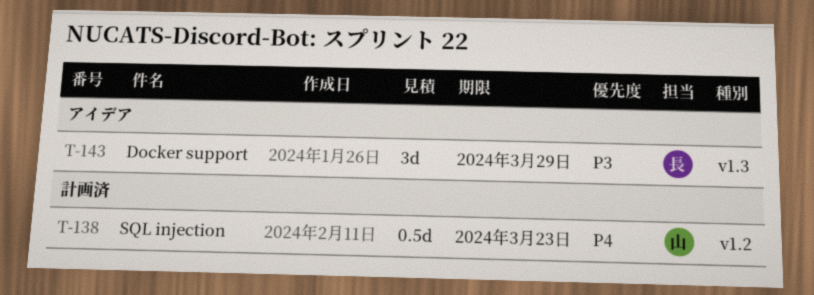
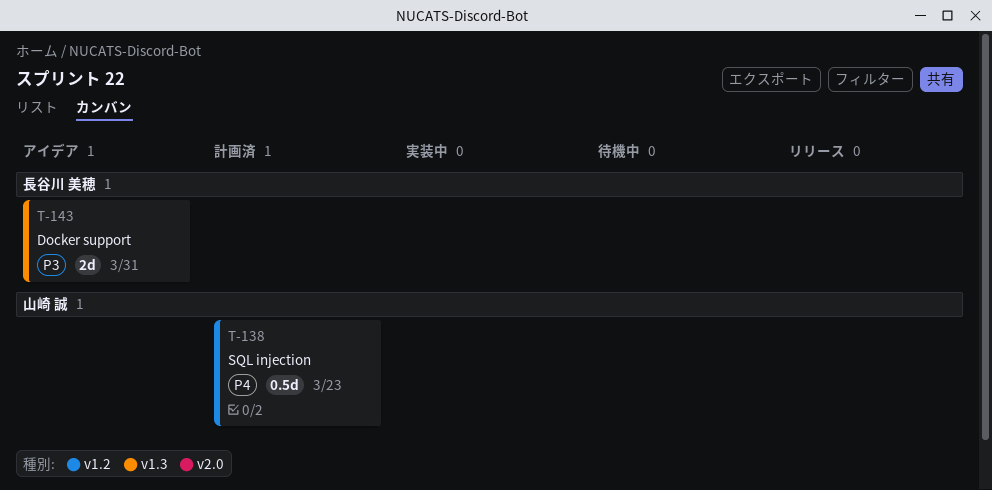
T-143, estimate: 3d -> 2d
T-143, due: Mar 29 -> Mar 31

